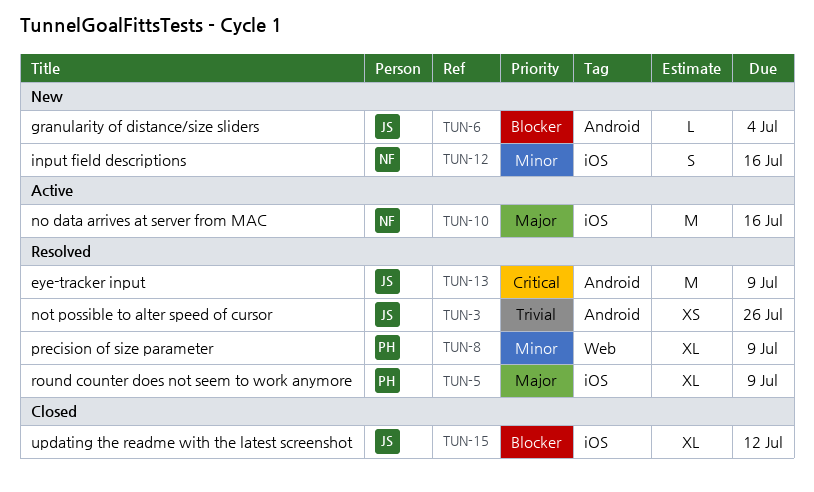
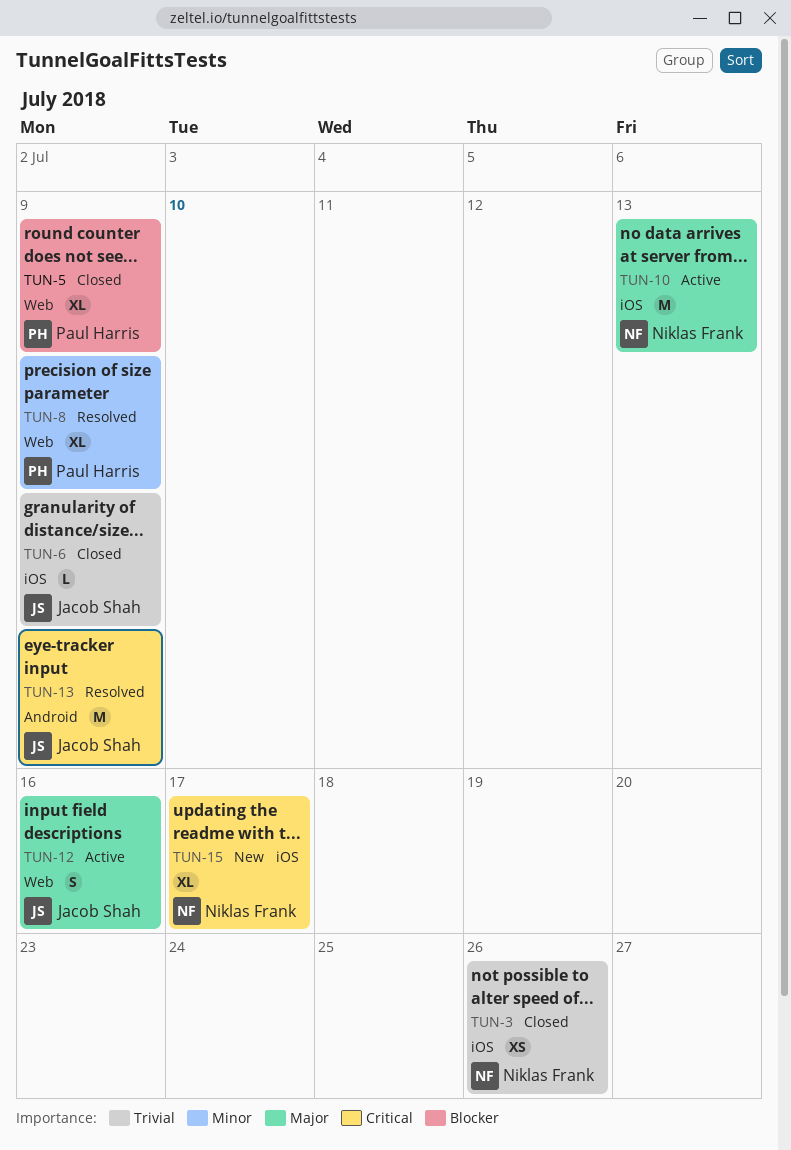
TUN-3, status: Resolved -> Closed
TUN-3, owner: Jacob Shah -> Niklas Frank
TUN-3, label: Android -> iOS
TUN-5, status: Resolved -> Closed
TUN-5, priority: Major -> Blocker
TUN-5, label: iOS -> Web
TUN-6, status: New -> Closed
TUN-6, priority: Blocker -> Trivial
TUN-6, label: Android -> iOS
TUN-6, due: Jul 4 -> Jul 9
TUN-10, due: Jul 16 -> Jul 13
TUN-12, status: New -> Active
TUN-12, owner: Niklas Frank -> Jacob Shah
TUN-12, priority: Minor -> Major
TUN-12, label: iOS -> Web
TUN-15, status: Closed -> New
TUN-15, owner: Jacob Shah -> Niklas Frank
TUN-15, priority: Blocker -> Critical
TUN-15, due: Jul 12 -> Jul 17

